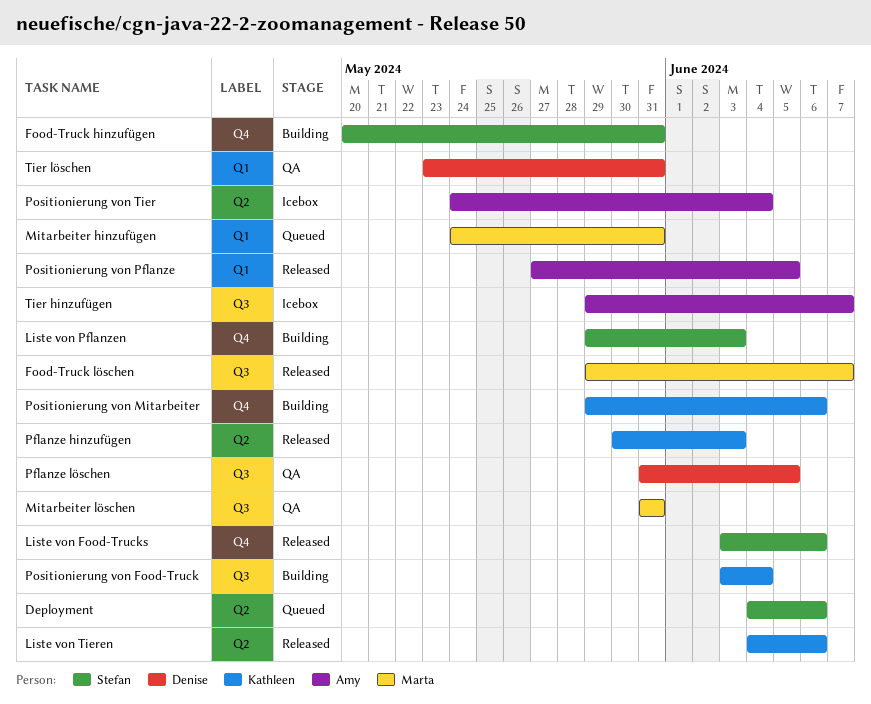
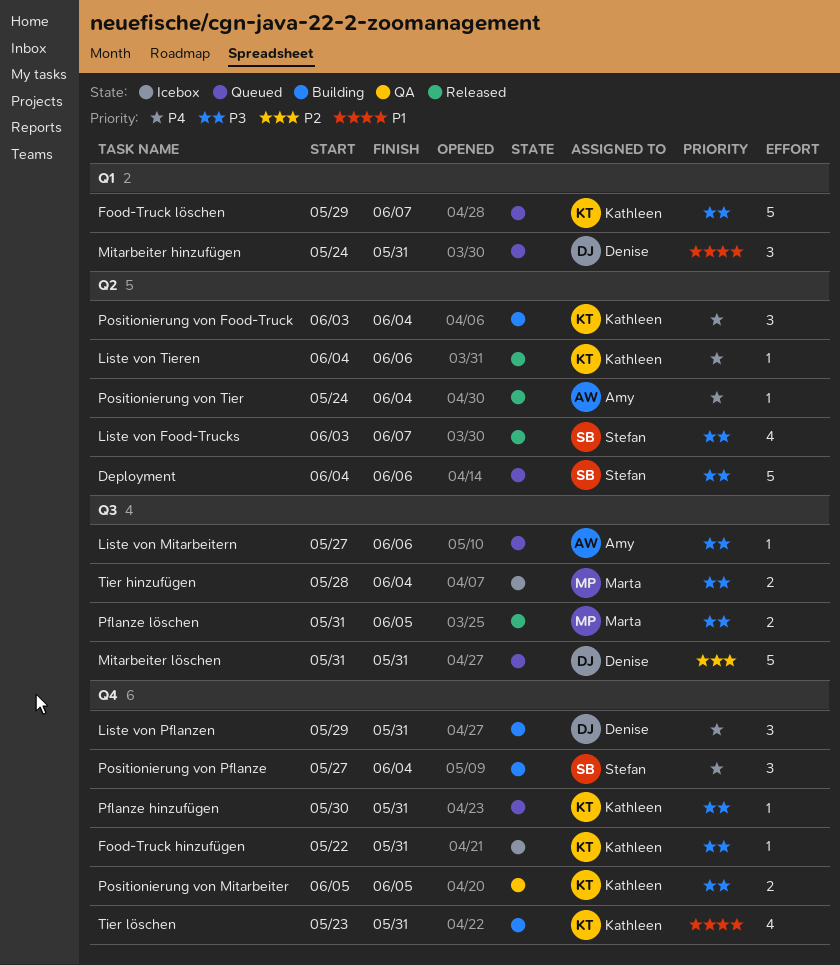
Food-Truck hinzufügen, status: Building -> Icebox
Food-Truck hinzufügen, owner: Stefan -> Kathleen
Food-Truck hinzufügen, start: May 20 -> May 22
Food-Truck löschen, status: Released -> Queued
Food-Truck löschen, owner: Marta -> Kathleen
Food-Truck löschen, label: Q3 -> Q1
Liste von Food-Trucks, label: Q4 -> Q2
Liste von Food-Trucks, due: Jun 6 -> Jun 7
Liste von Mitarbeitern: none -> present
Liste von Pflanzen, owner: Stefan -> Denise
Liste von Pflanzen, due: Jun 3 -> May 31
Mitarbeiter hinzufügen, owner: Marta -> Denise
Mitarbeiter löschen, status: QA -> Queued
Mitarbeiter löschen, owner: Marta -> Denise
Pflanze hinzufügen, status: Released -> Queued
Pflanze hinzufügen, label: Q2 -> Q4
Pflanze hinzufügen, due: Jun 3 -> May 31
Pflanze löschen, status: QA -> Released
Pflanze löschen, owner: Denise -> Marta
Positionierung von Food-Truck, label: Q3 -> Q2
Positionierung von Mitarbeiter, status: Building -> QA
Positionierung von Mitarbeiter, start: May 29 -> Jun 5
Positionierung von Mitarbeiter, due: Jun 6 -> Jun 5
Positionierung von Pflanze, status: Released -> Building
Positionierung von Pflanze, owner: Amy -> Stefan
Positionierung von Pflanze, label: Q1 -> Q4
Positionierung von Pflanze, due: Jun 5 -> Jun 4
Positionierung von Tier, status: Icebox -> Released
Tier hinzufügen, owner: Amy -> Marta
Tier hinzufügen, start: May 29 -> May 28
Tier hinzufügen, due: Jun 7 -> Jun 4
Tier löschen, status: QA -> Building
Tier löschen, owner: Denise -> Kathleen
Tier löschen, label: Q1 -> Q4

